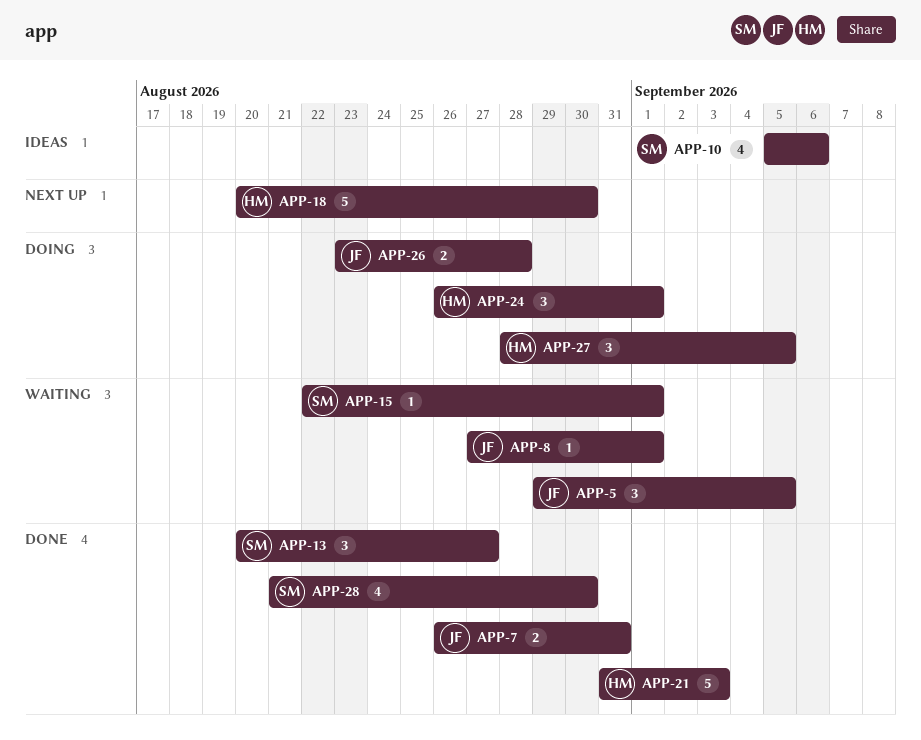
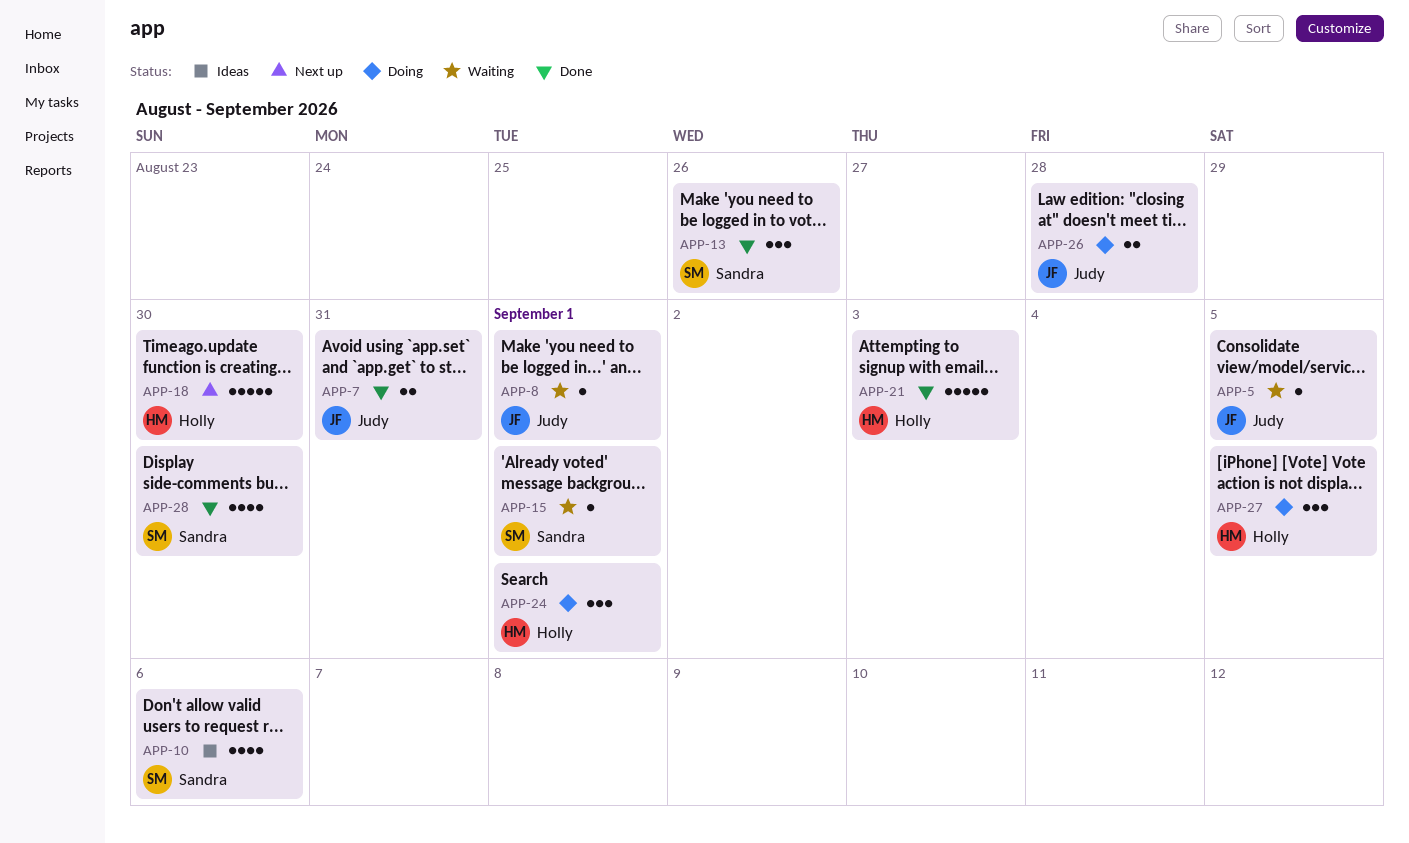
APP-5, estimate: 3 -> 1
APP-13, due: Aug 27 -> Aug 26

